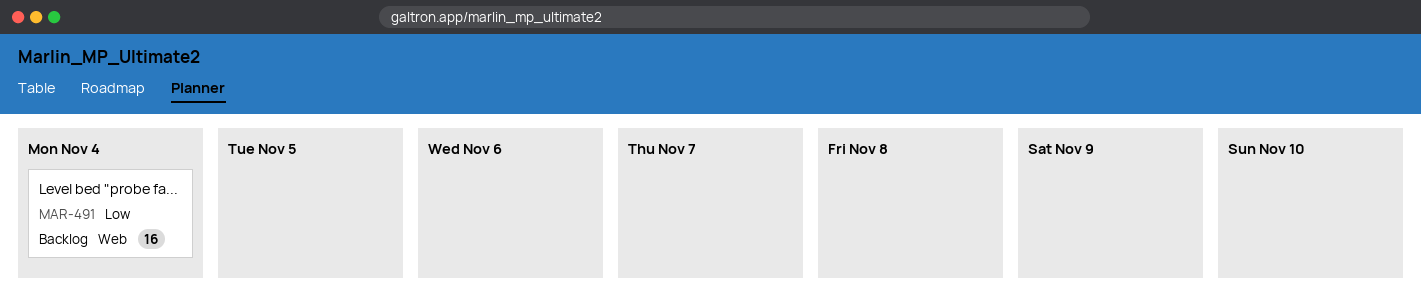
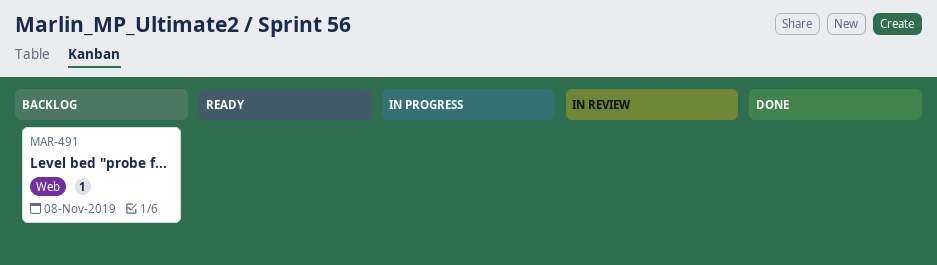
MAR-491, estimate: 16 -> 1
MAR-491, due: Nov 4 -> Nov 8

